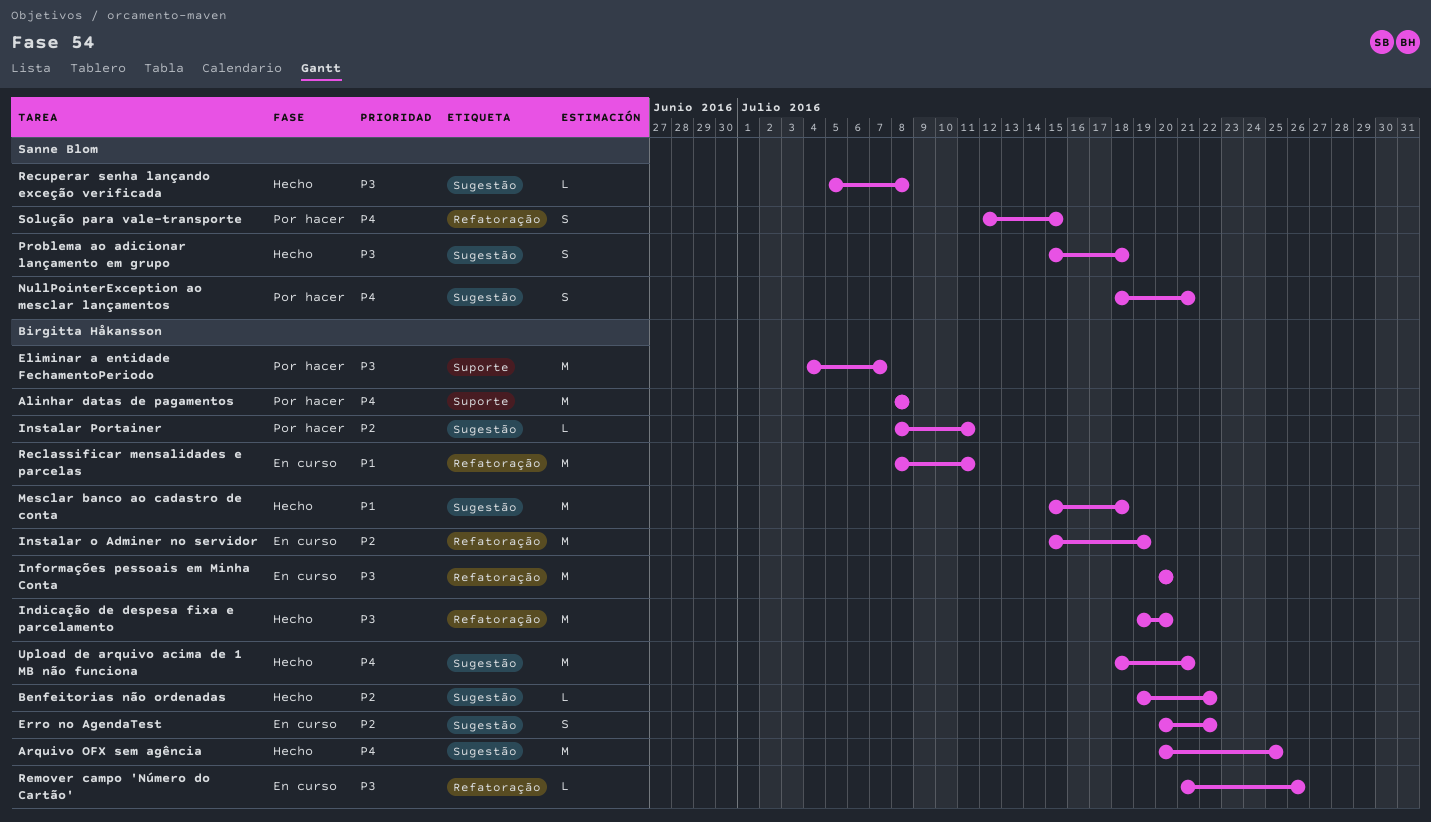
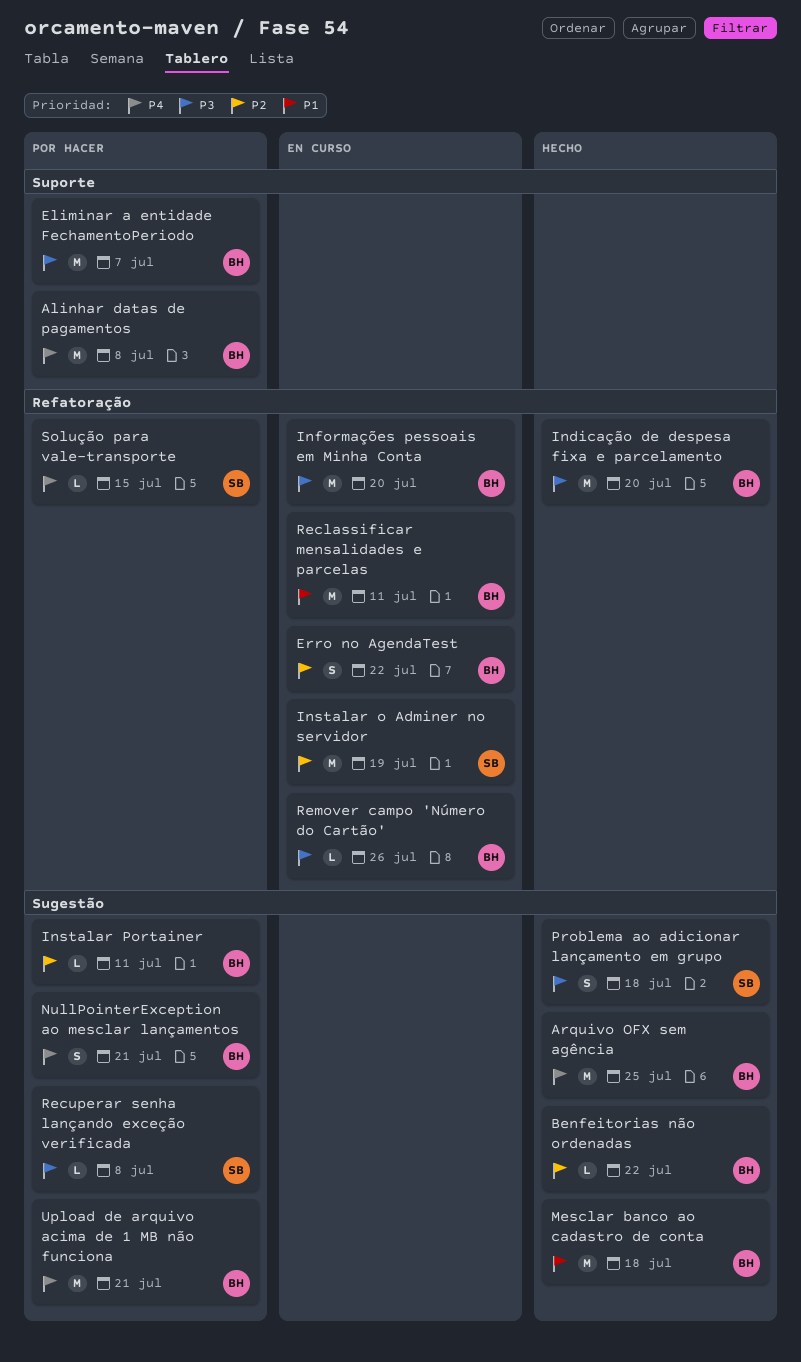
Erro no AgendaTest, label: Sugestão -> Refatoração
Instalar o Adminer no servidor, owner: Birgitta Håkansson -> Sanne Blom
NullPointerException ao mesclar lançamentos, owner: Sanne Blom -> Birgitta Håkansson
Recuperar senha lançando exceção verificada, status: Hecho -> Por hacer
Solução para vale-transporte, estimate: S -> L
Upload de arquivo acima de 1 MB não funciona, status: Hecho -> Por hacer

